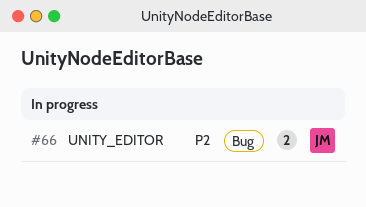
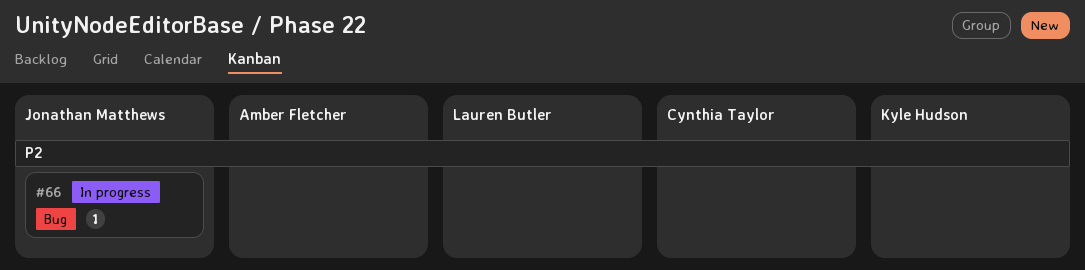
#66, estimate: 2 -> 1

